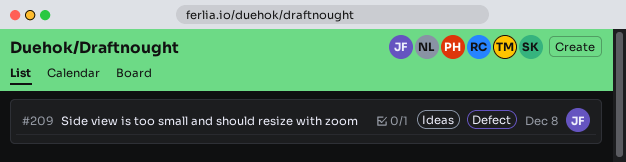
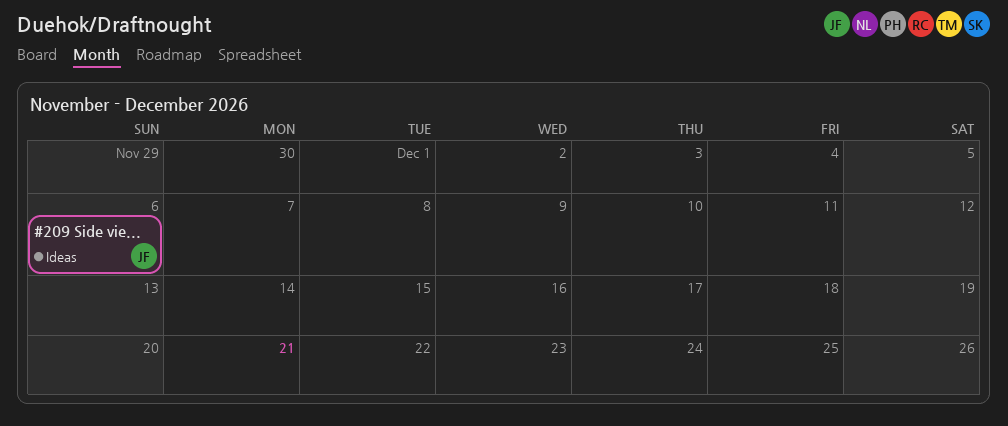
#209, due: Dec 8 -> Dec 6

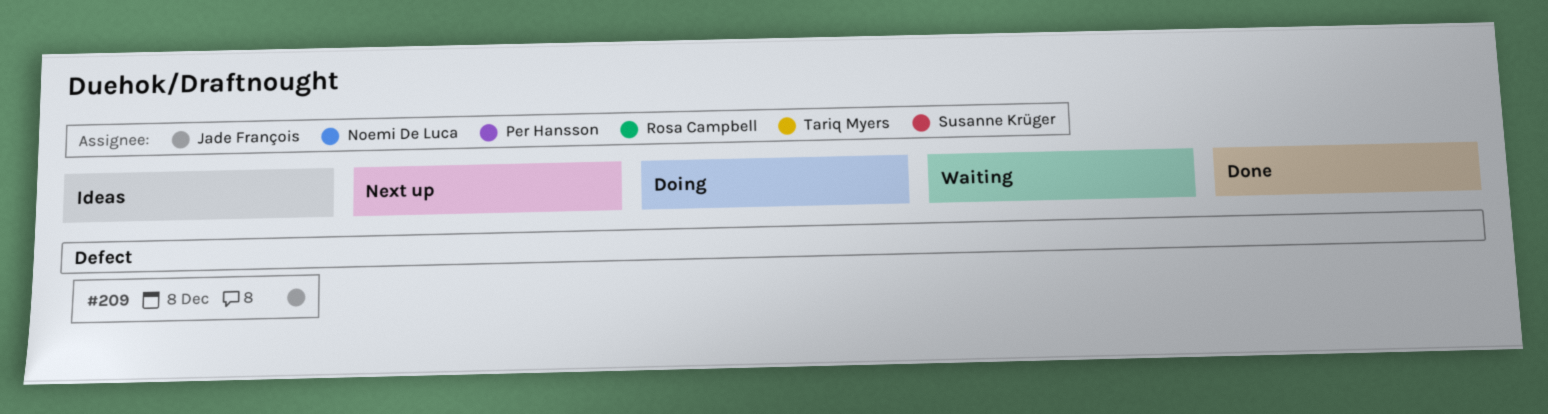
#209, due: Dec 6 -> Dec 8

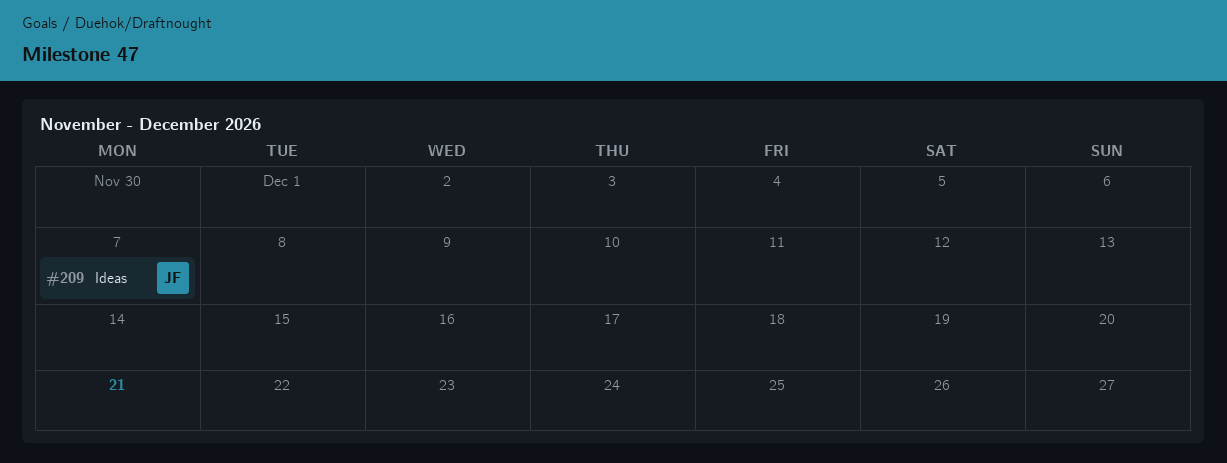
#209, due: Dec 8 -> Dec 7

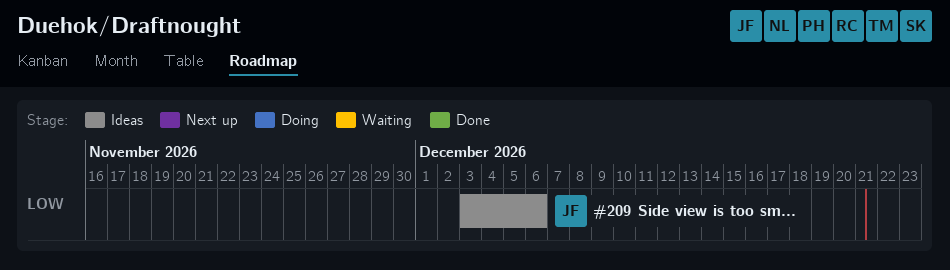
#209, due: Dec 7 -> Dec 6

